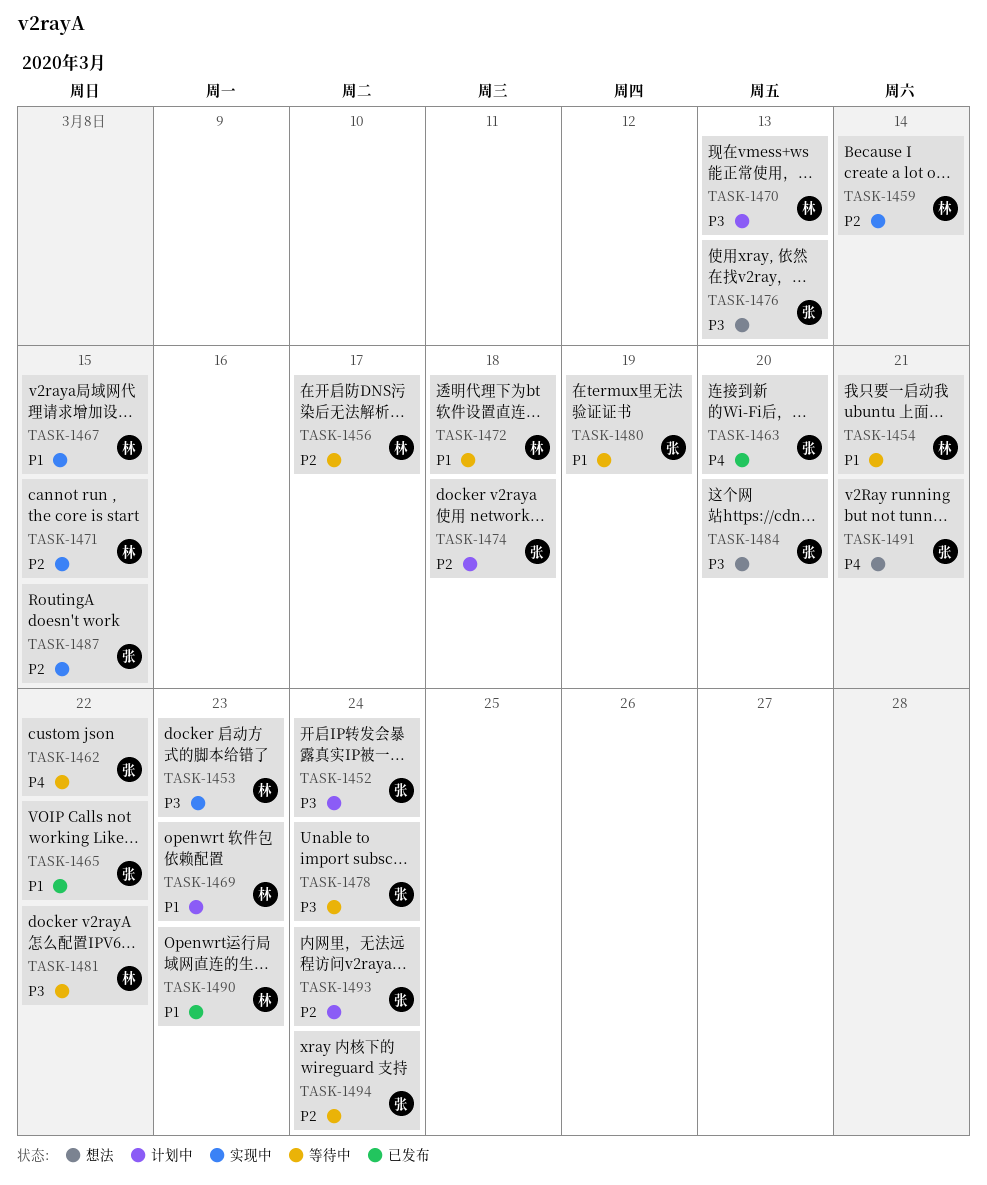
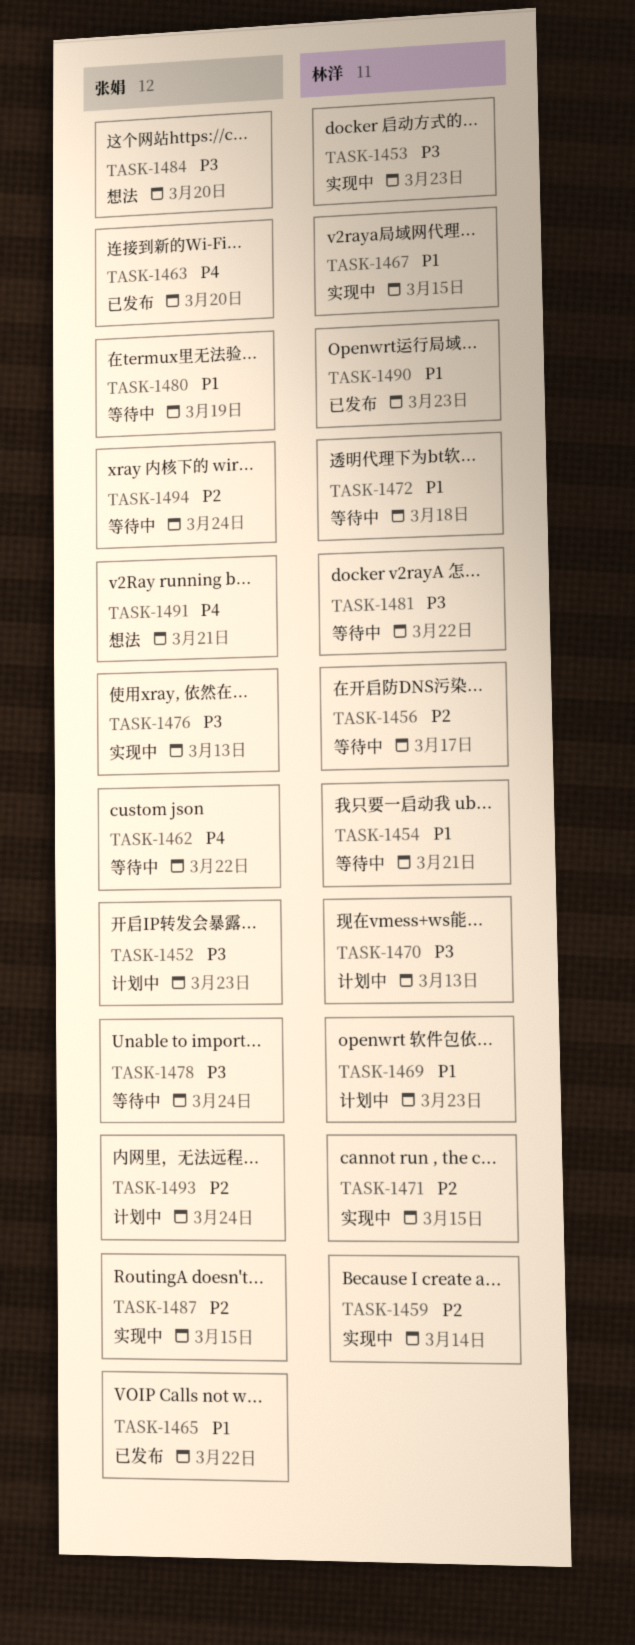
TASK-1452, due: Mar 24 -> Mar 23
TASK-1474: present -> none
TASK-1476, status: 想法 -> 实现中

